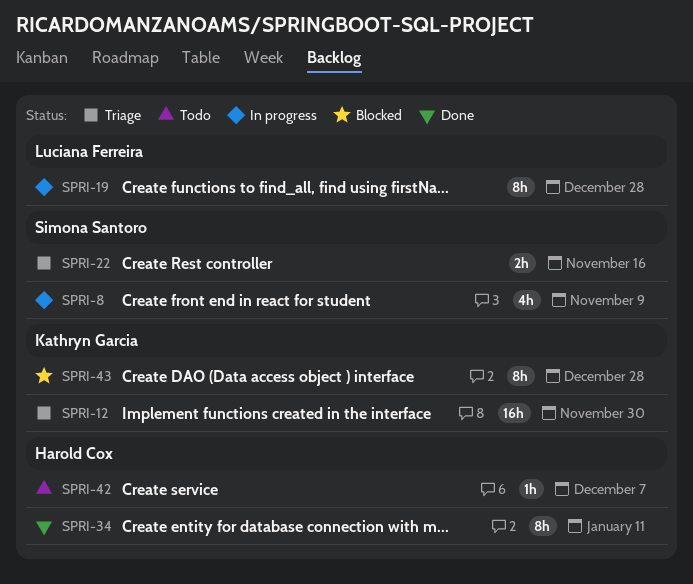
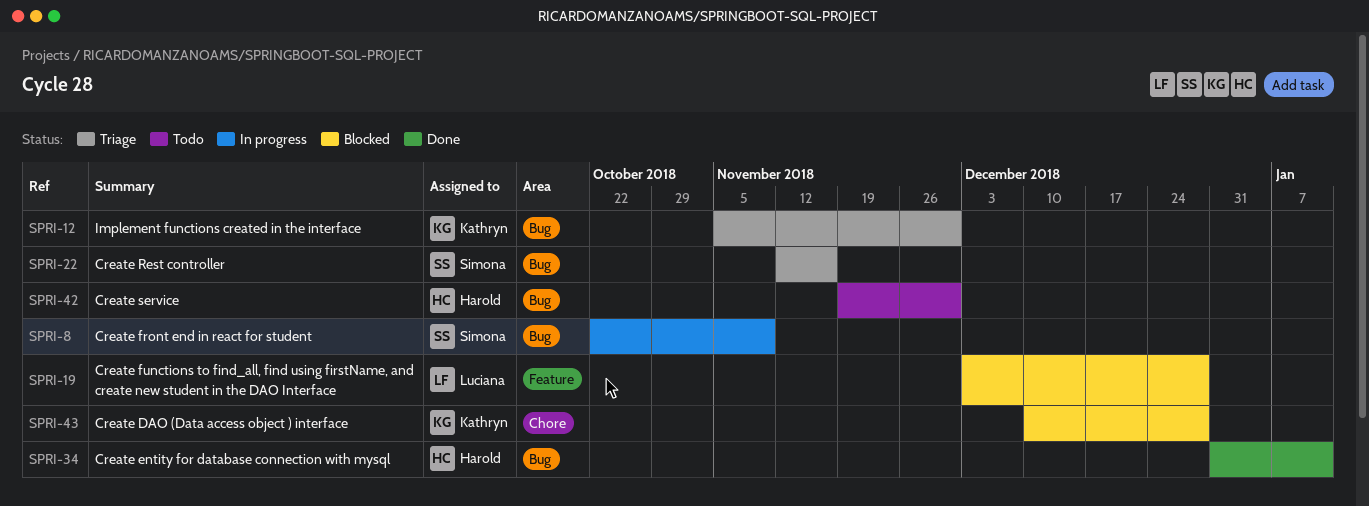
SPRI-19, status: In progress -> Blocked
SPRI-42, due: Dec 7 -> Nov 30

